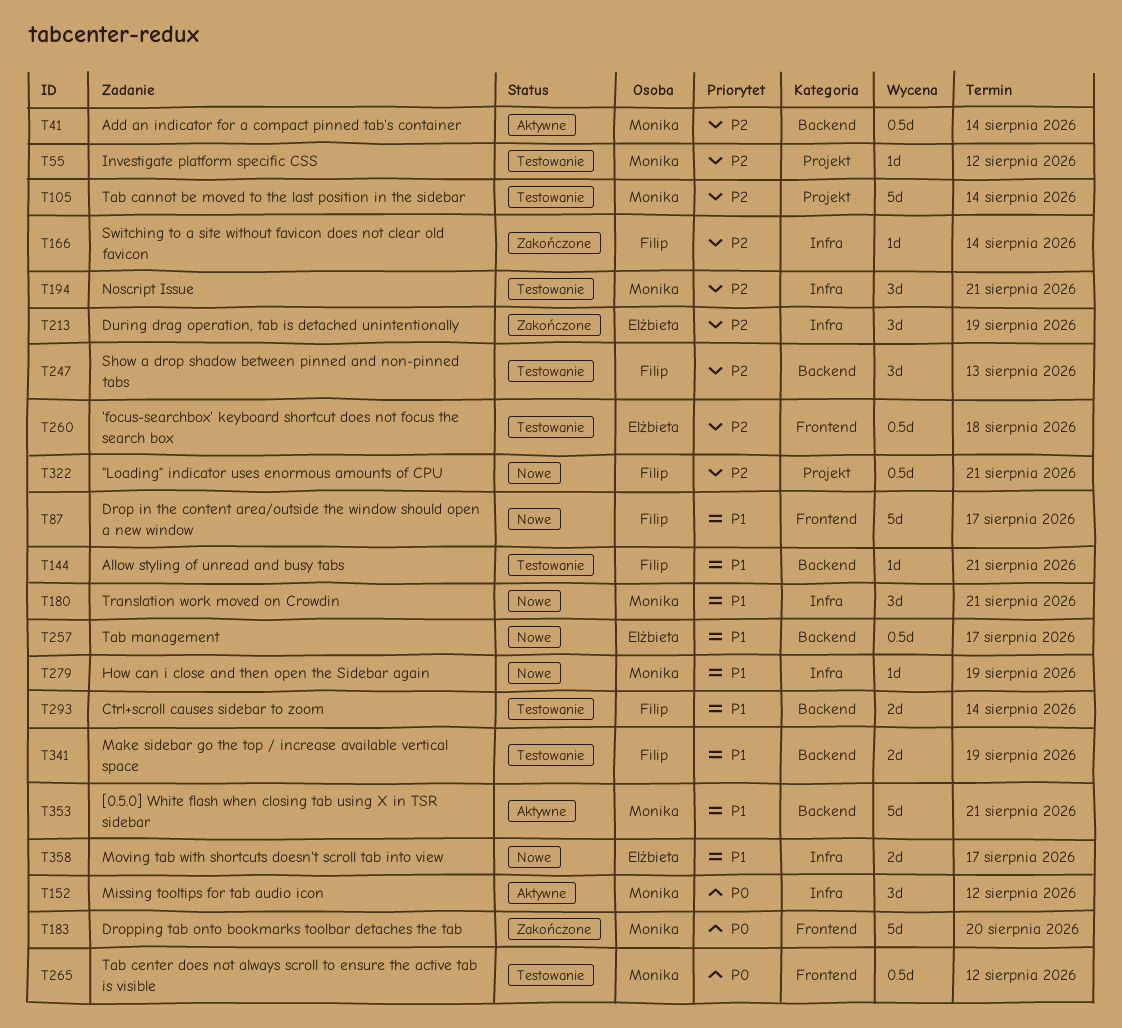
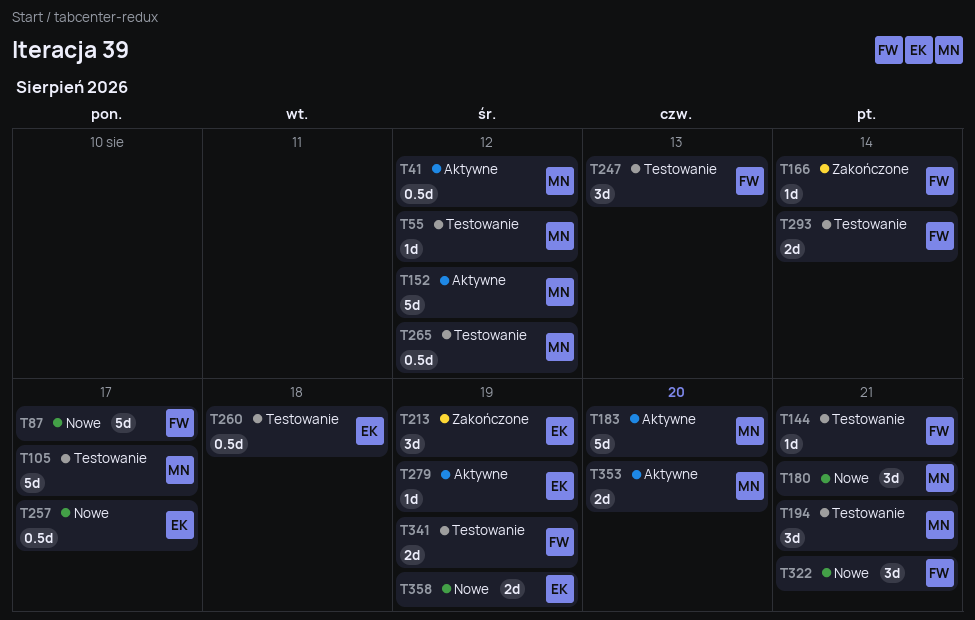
T41, due: Aug 14 -> Aug 12
T105, due: Aug 14 -> Aug 17
T152, estimate: 3d -> 5d
T183, status: Zakończone -> Aktywne
T279, status: Nowe -> Aktywne
T279, owner: Monika -> Elżbieta
T322, estimate: 0.5d -> 3d
T353, estimate: 5d -> 2d
T353, due: Aug 21 -> Aug 20
T358, due: Aug 17 -> Aug 19

